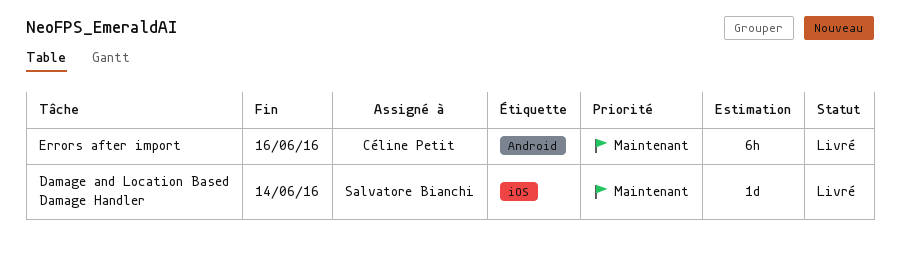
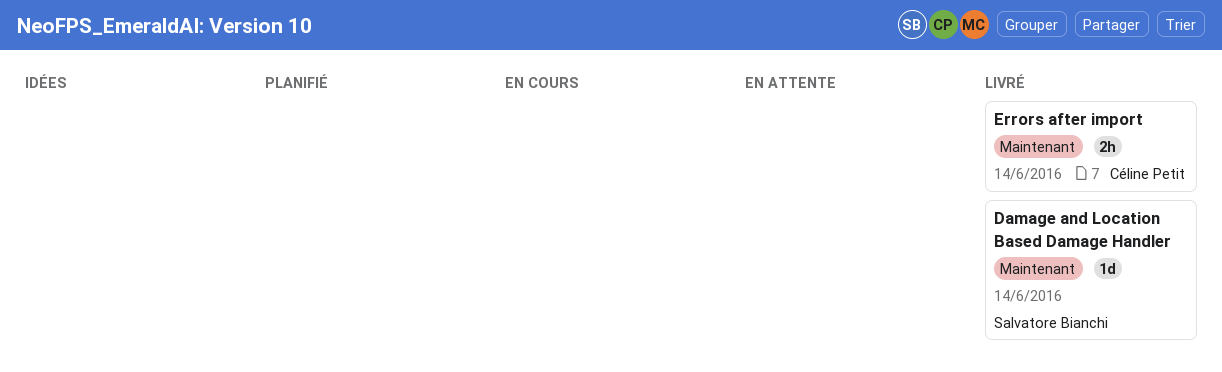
Errors after import, estimate: 6h -> 2h
Errors after import, due: Jun 16 -> Jun 14

